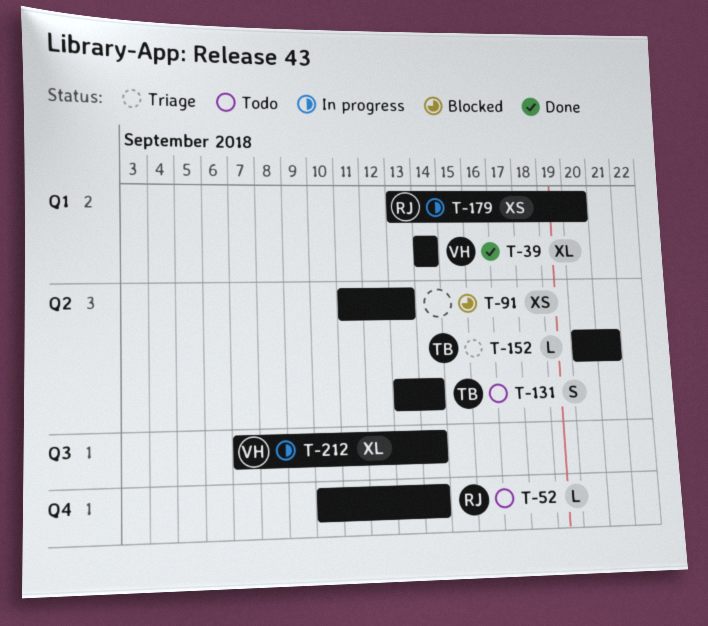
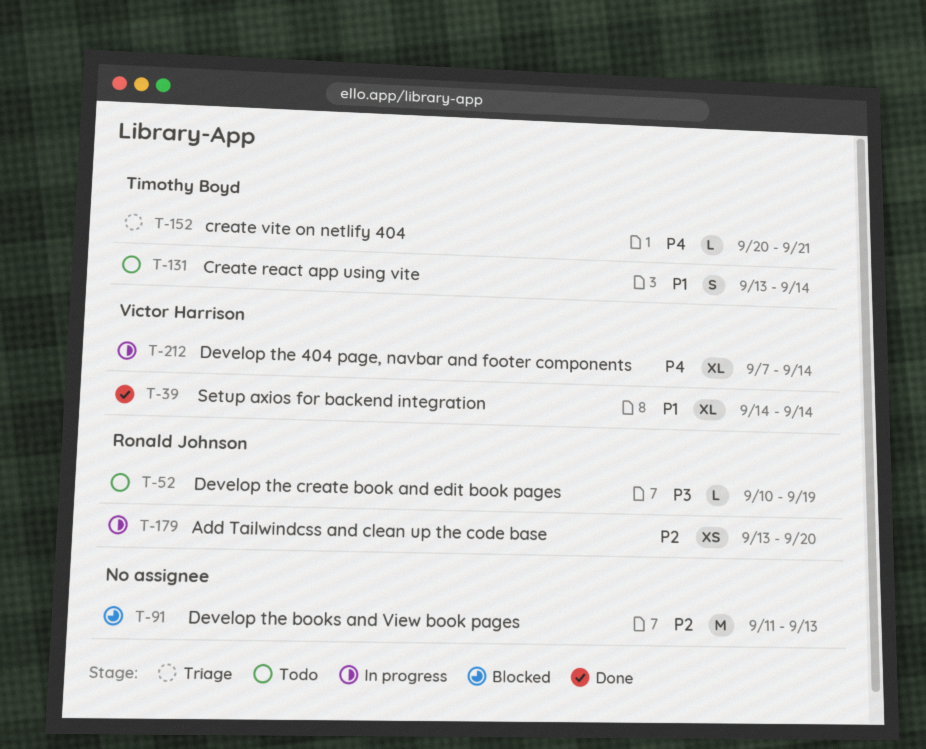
T-52, due: Sep 14 -> Sep 19
T-91, estimate: XS -> M

